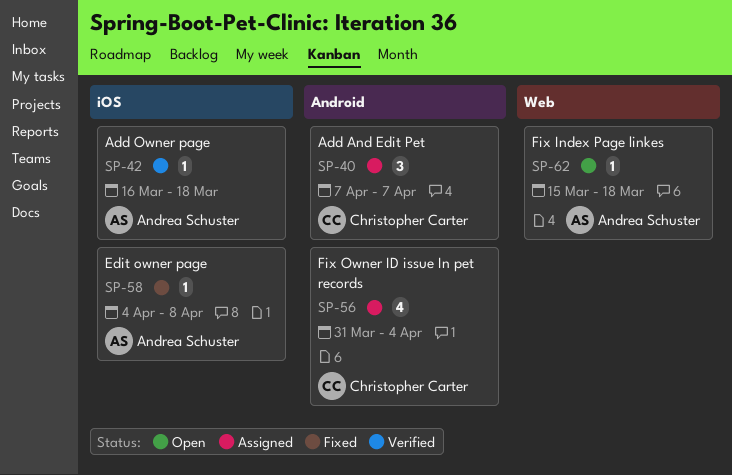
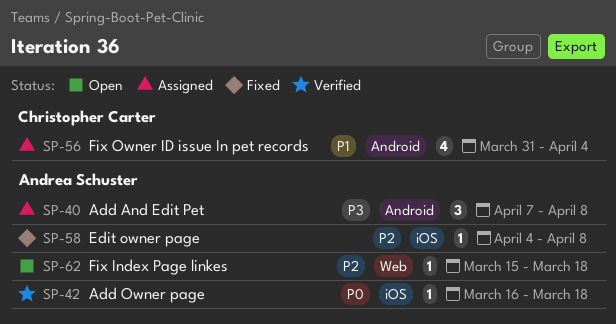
SP-40, owner: Christopher Carter -> Andrea Schuster
SP-40, due: Apr 7 -> Apr 8

